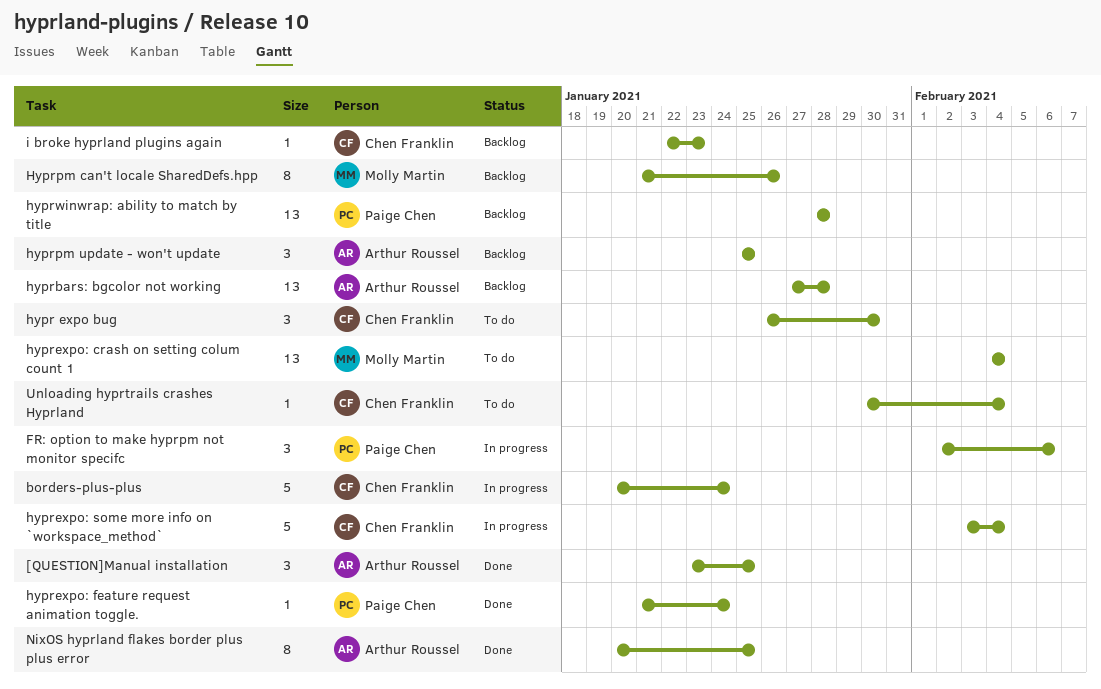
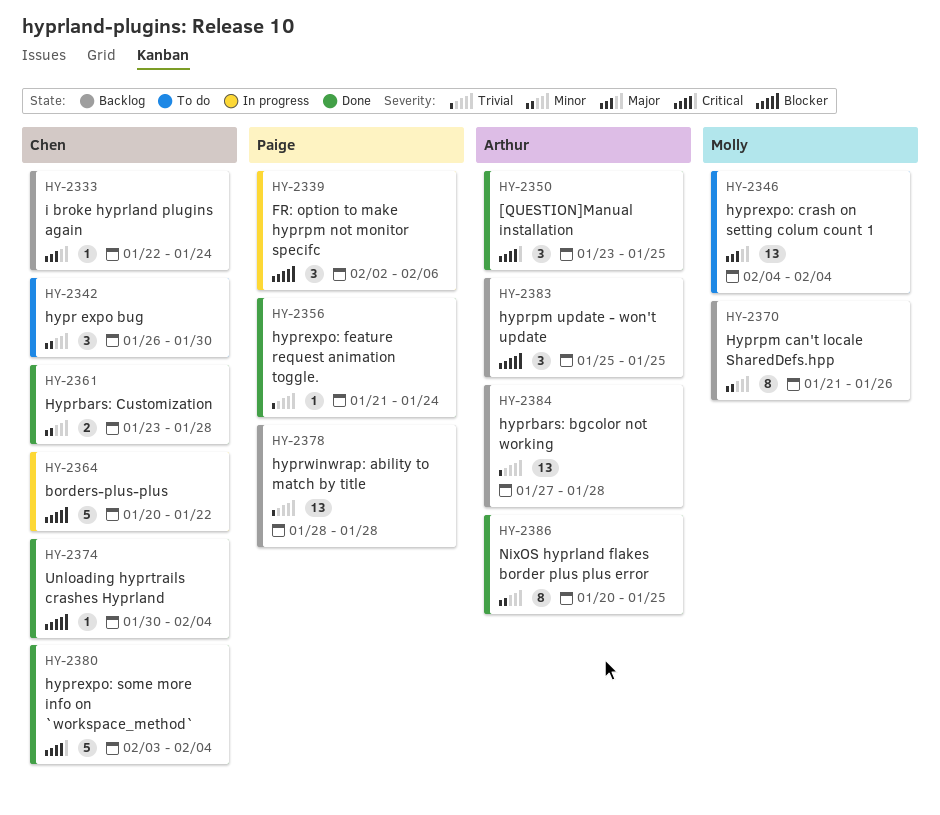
borders-plus-plus, due: Jan 24 -> Jan 22
Hyprbars: Customization: none -> present
hyprexpo: some more info on `workspace_method`, status: In progress -> Done
i broke hyprland plugins again, due: Jan 23 -> Jan 24
Unloading hyprtrails crashes Hyprland, status: To do -> Done

